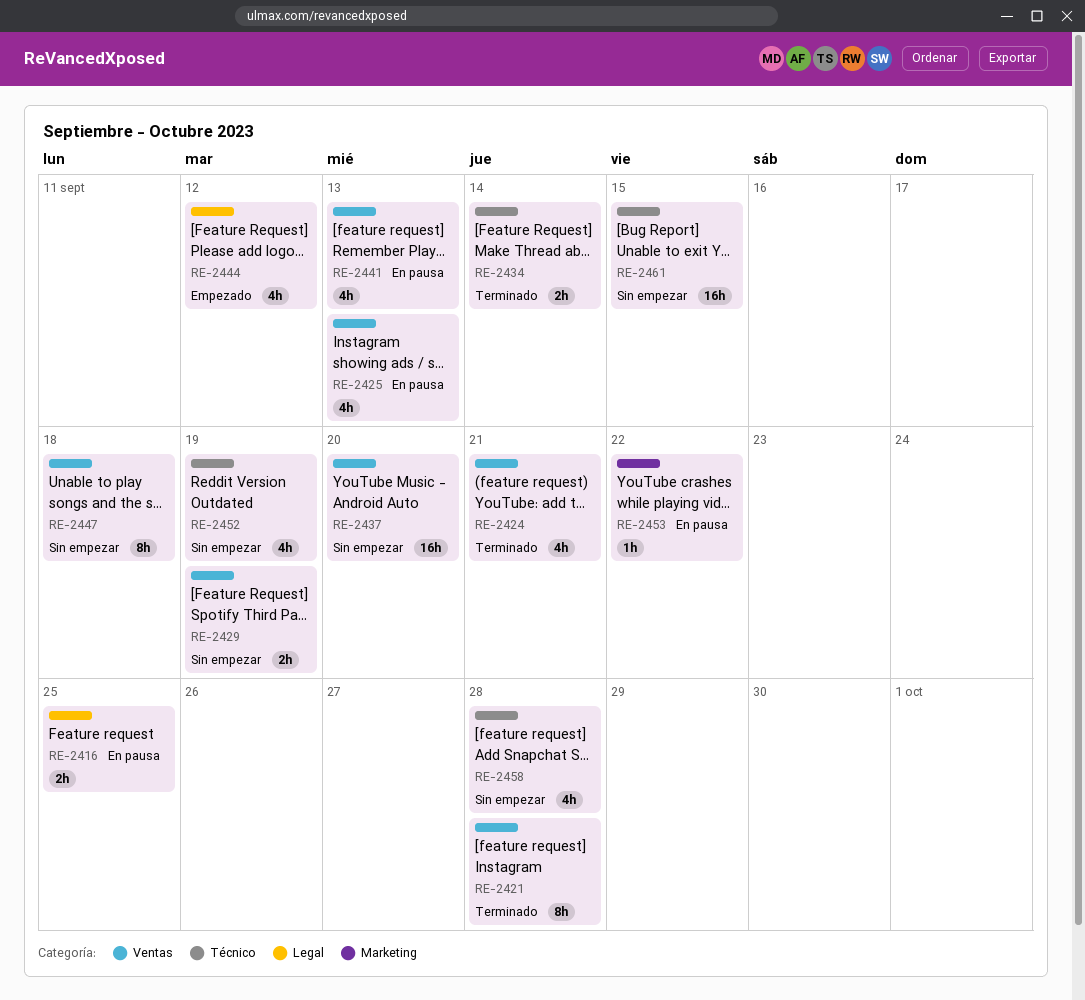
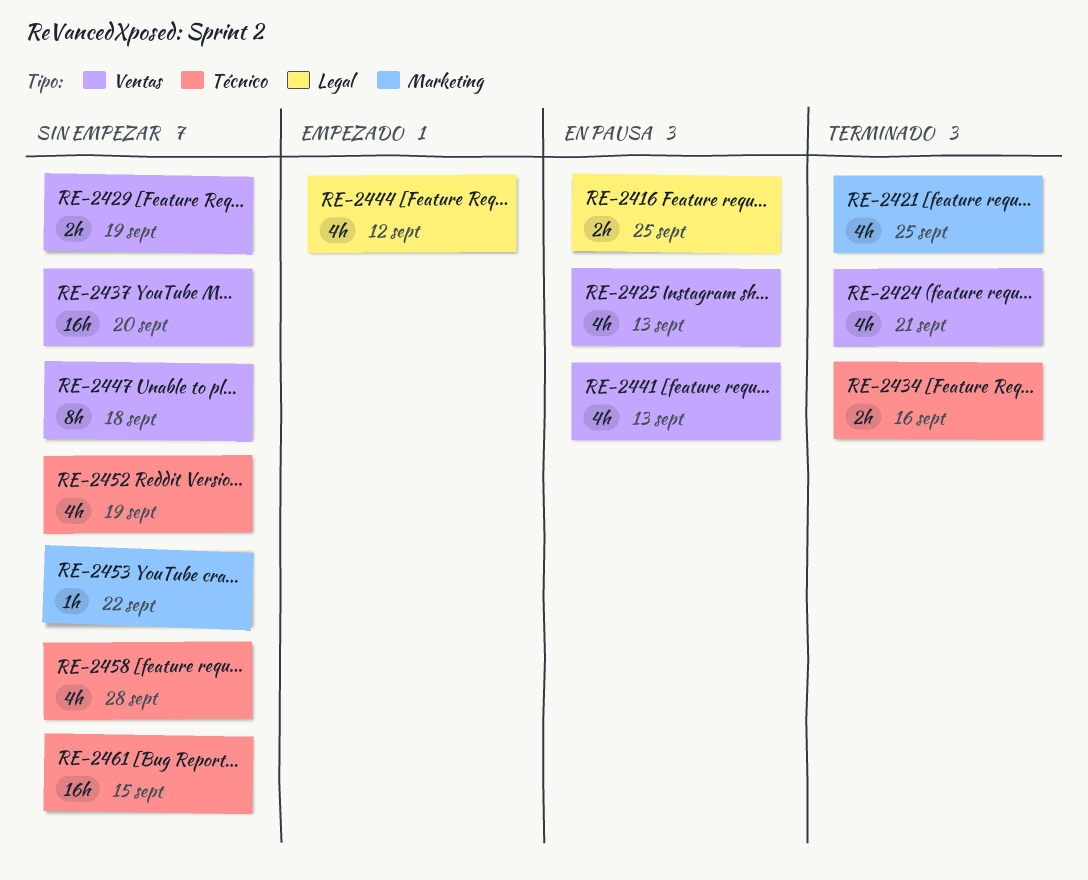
RE-2421, label: Ventas -> Marketing
RE-2421, estimate: 8h -> 4h
RE-2421, due: Sep 28 -> Sep 25
RE-2434, due: Sep 14 -> Sep 16
RE-2453, status: En pausa -> Sin empezar

